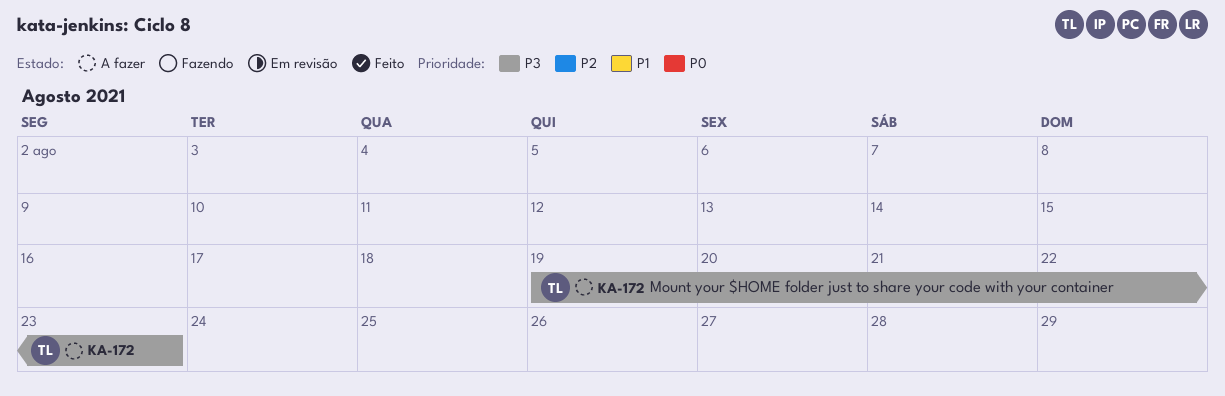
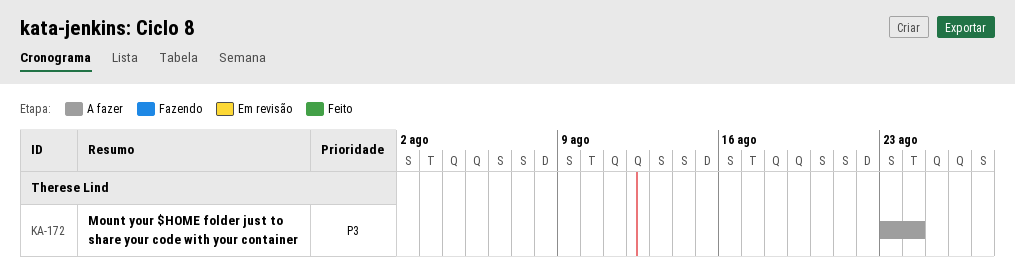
KA-172, start: Aug 19 -> Aug 23
KA-172, due: Aug 23 -> Aug 24

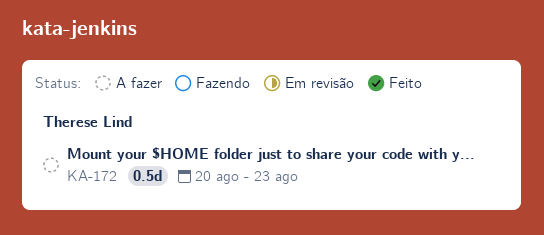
KA-172, start: Aug 23 -> Aug 20
KA-172, due: Aug 24 -> Aug 23

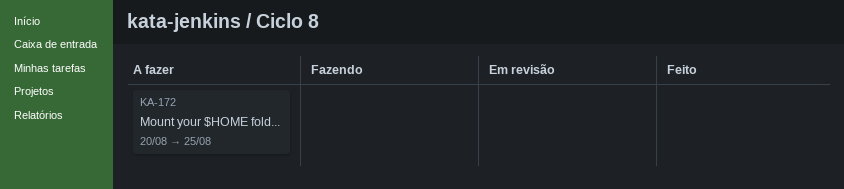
KA-172, due: Aug 23 -> Aug 25

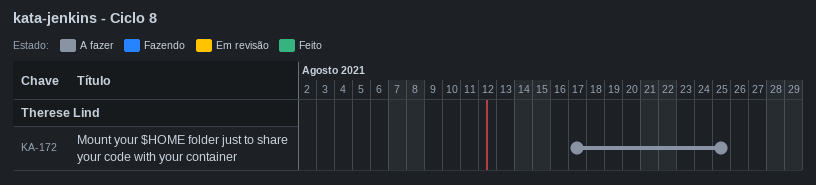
KA-172, start: Aug 20 -> Aug 17

